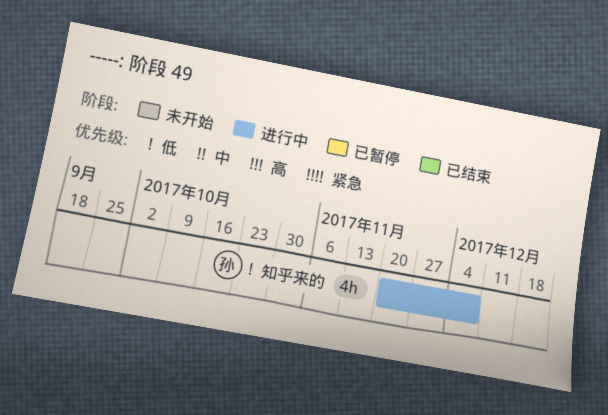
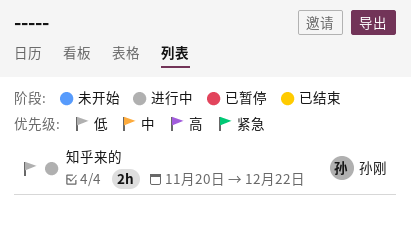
知乎来的, estimate: 4h -> 2h
知乎来的, due: Dec 8 -> Dec 22

